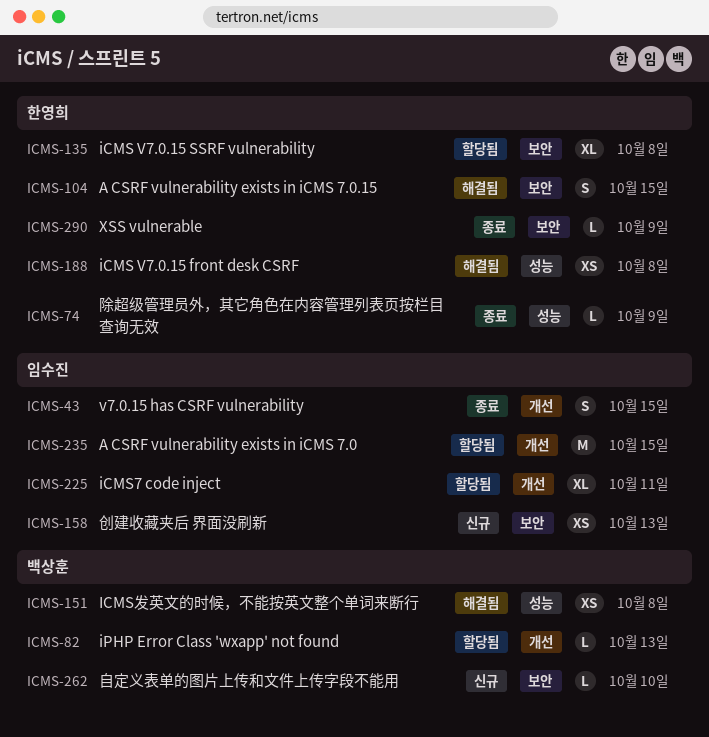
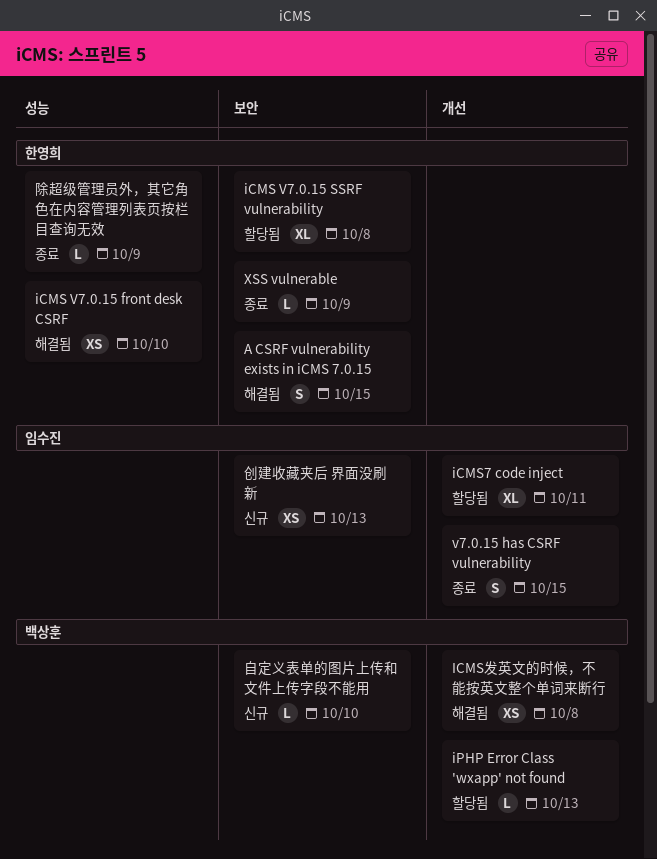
A CSRF vulnerability exists in iCMS 7.0: present -> none
iCMS V7.0.15 front desk CSRF, due: Oct 8 -> Oct 10
ICMS发英文的时候，不能按英文整个单词来断行, label: 성능 -> 개선

